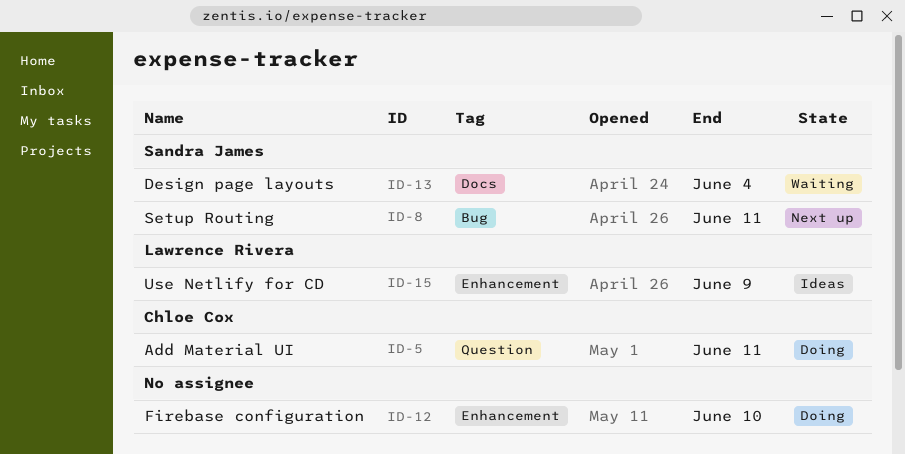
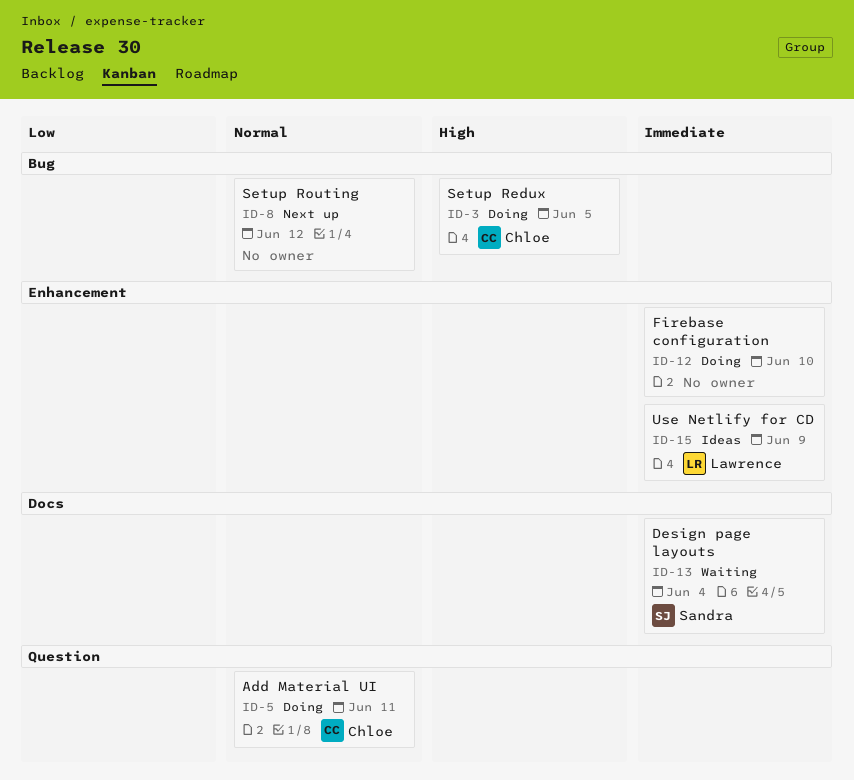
ID-3: none -> present
ID-8, owner: Sandra James -> none
ID-8, due: Jun 11 -> Jun 12

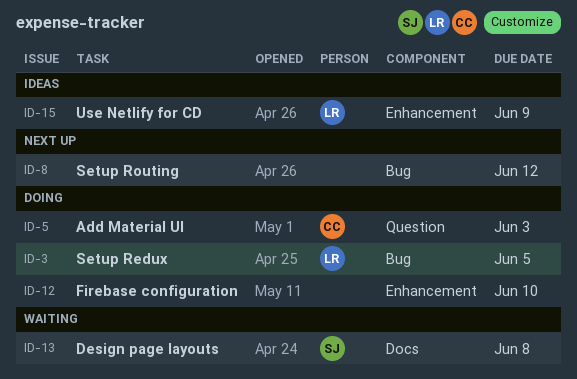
ID-3, owner: Chloe -> Lawrence
ID-5, due: Jun 11 -> Jun 3
ID-13, due: Jun 4 -> Jun 8

